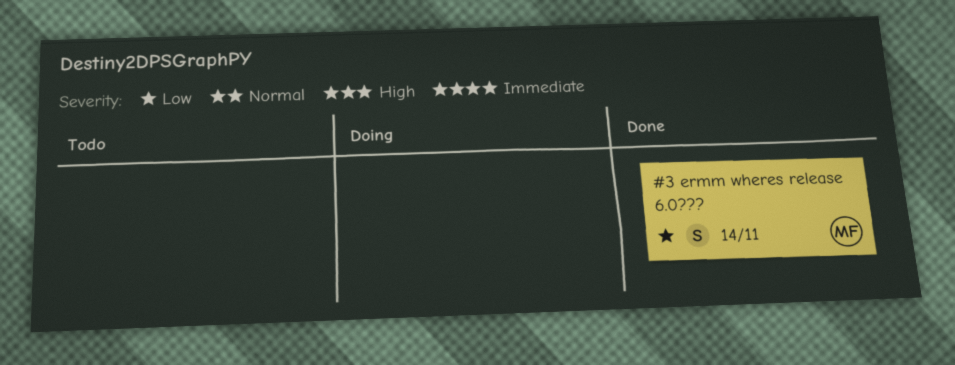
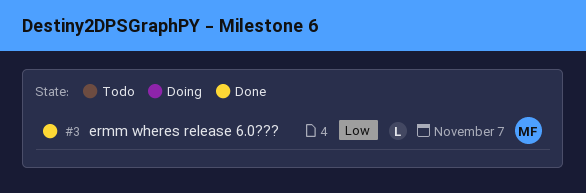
#3, estimate: S -> L
#3, due: Nov 14 -> Nov 7

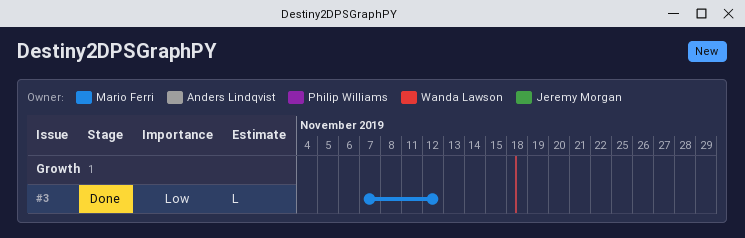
#3, due: Nov 7 -> Nov 12

